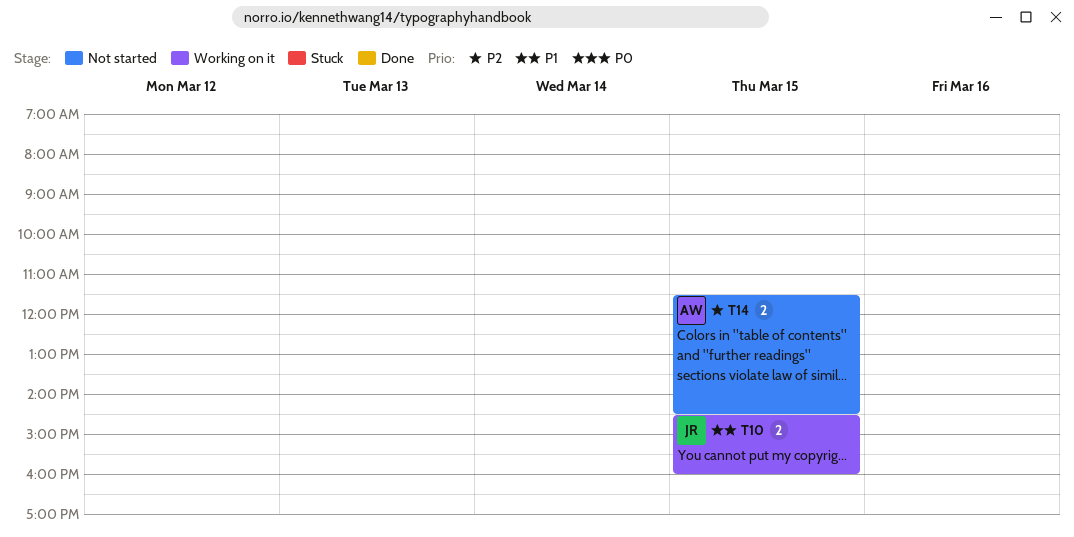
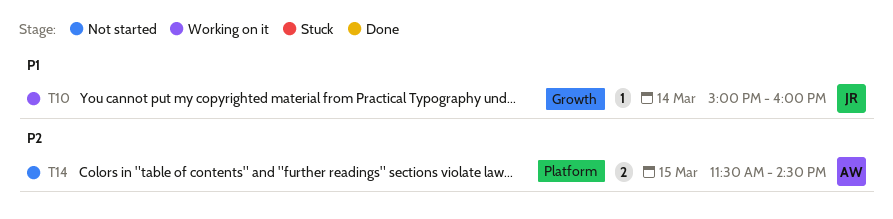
T10, estimate: 2 -> 1
T10, day: Mar 15 -> Mar 14
T10, begins: 14:30 -> 15:00

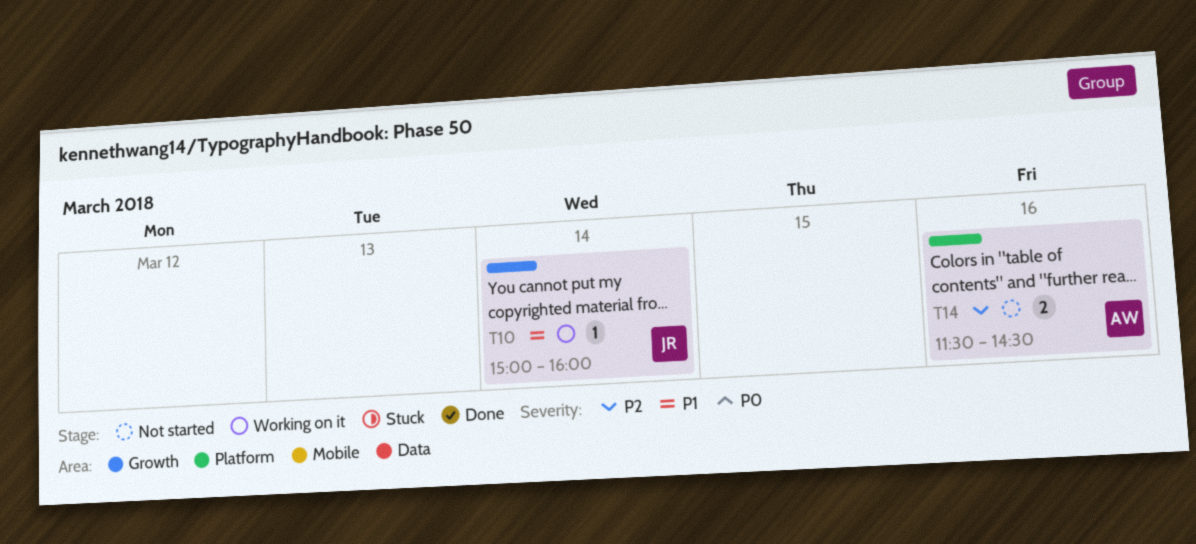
T14, day: Mar 15 -> Mar 16

